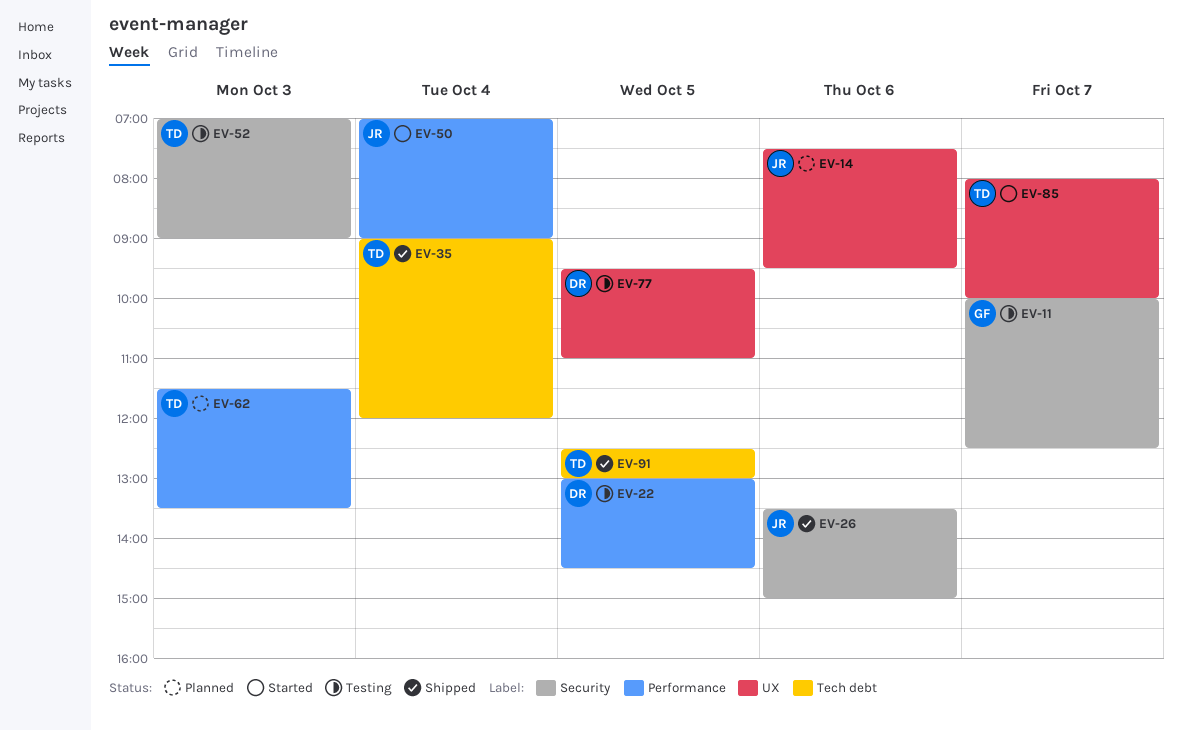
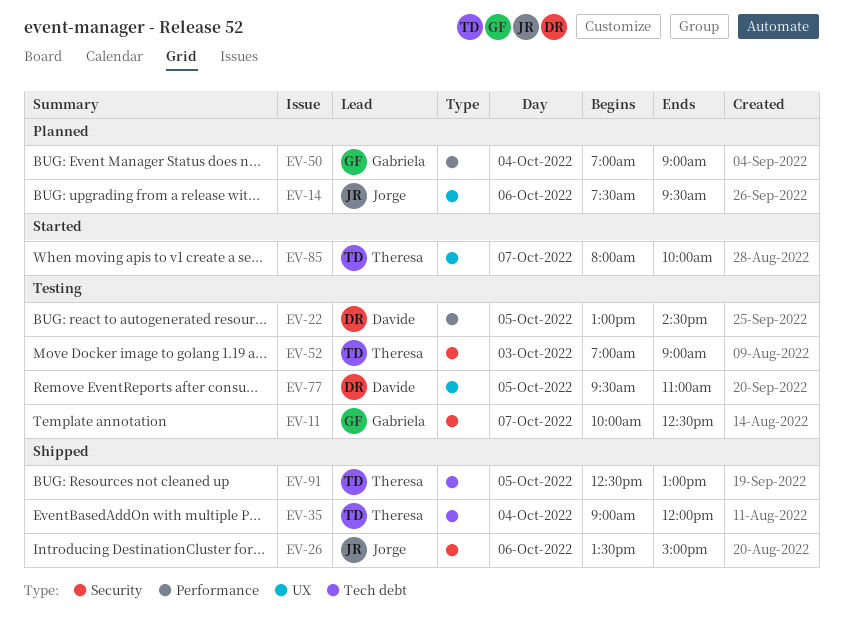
EV-50, status: Started -> Planned
EV-50, owner: Jorge -> Gabriela
EV-62: present -> none

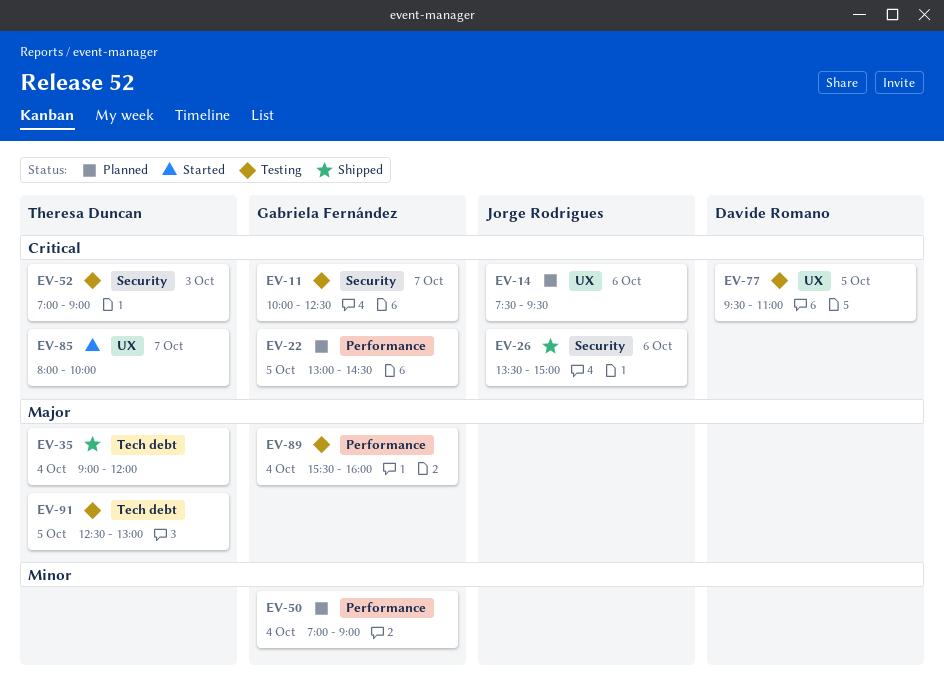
EV-22, status: Testing -> Planned
EV-22, owner: Davide Romano -> Gabriela Fernández
EV-89: none -> present
EV-91, status: Shipped -> Testing

